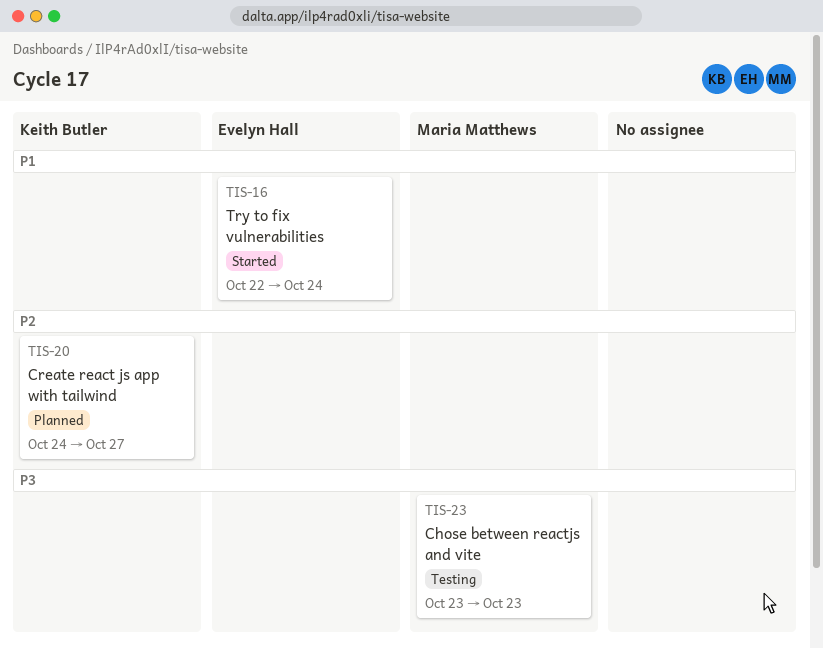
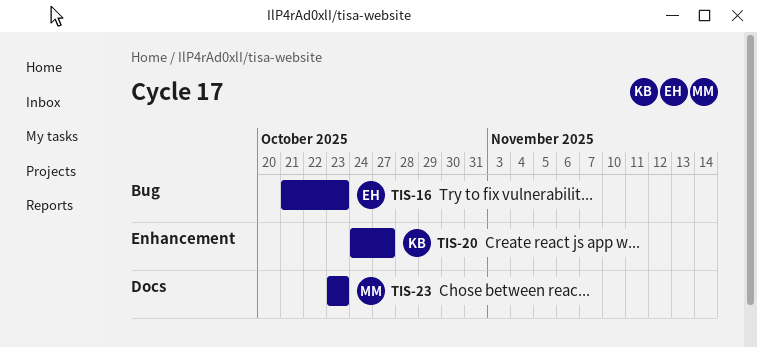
TIS-16, start: Oct 22 -> Oct 21
TIS-16, due: Oct 24 -> Oct 23

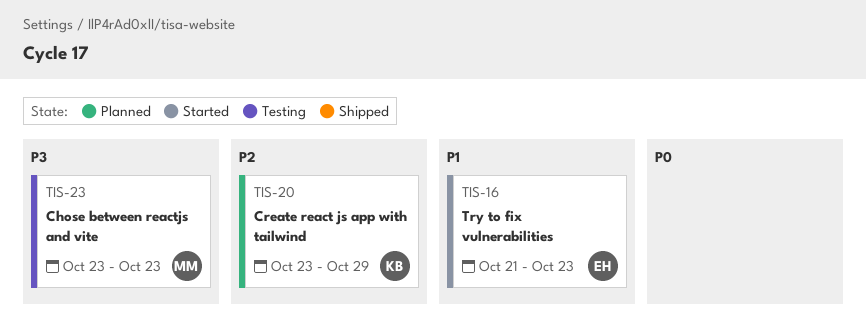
TIS-20, start: Oct 24 -> Oct 23
TIS-20, due: Oct 27 -> Oct 29

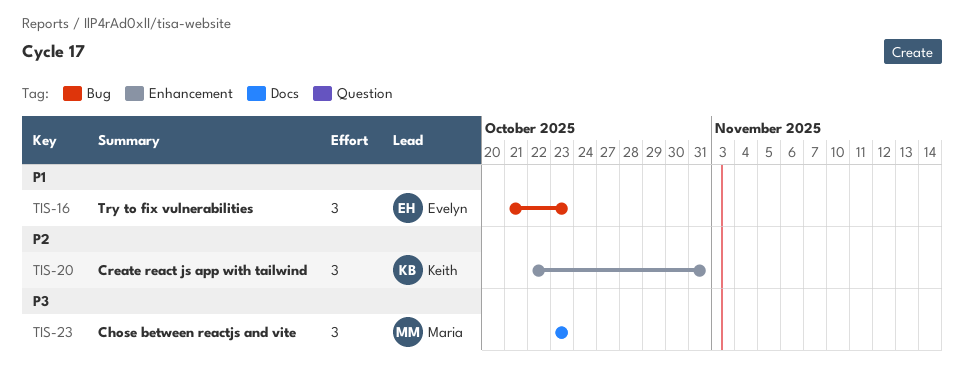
TIS-20, start: Oct 23 -> Oct 22
TIS-20, due: Oct 29 -> Oct 31

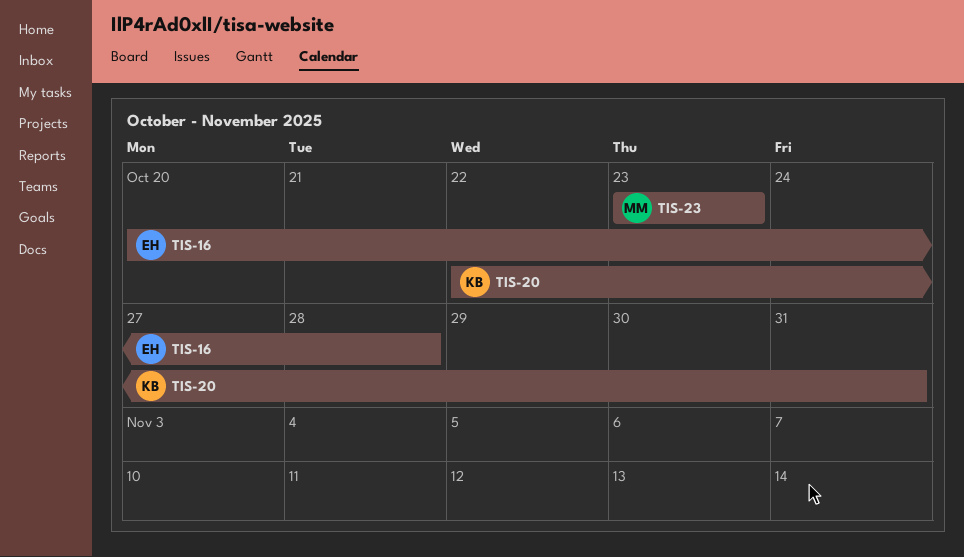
TIS-16, start: Oct 21 -> Oct 20
TIS-16, due: Oct 23 -> Oct 28

